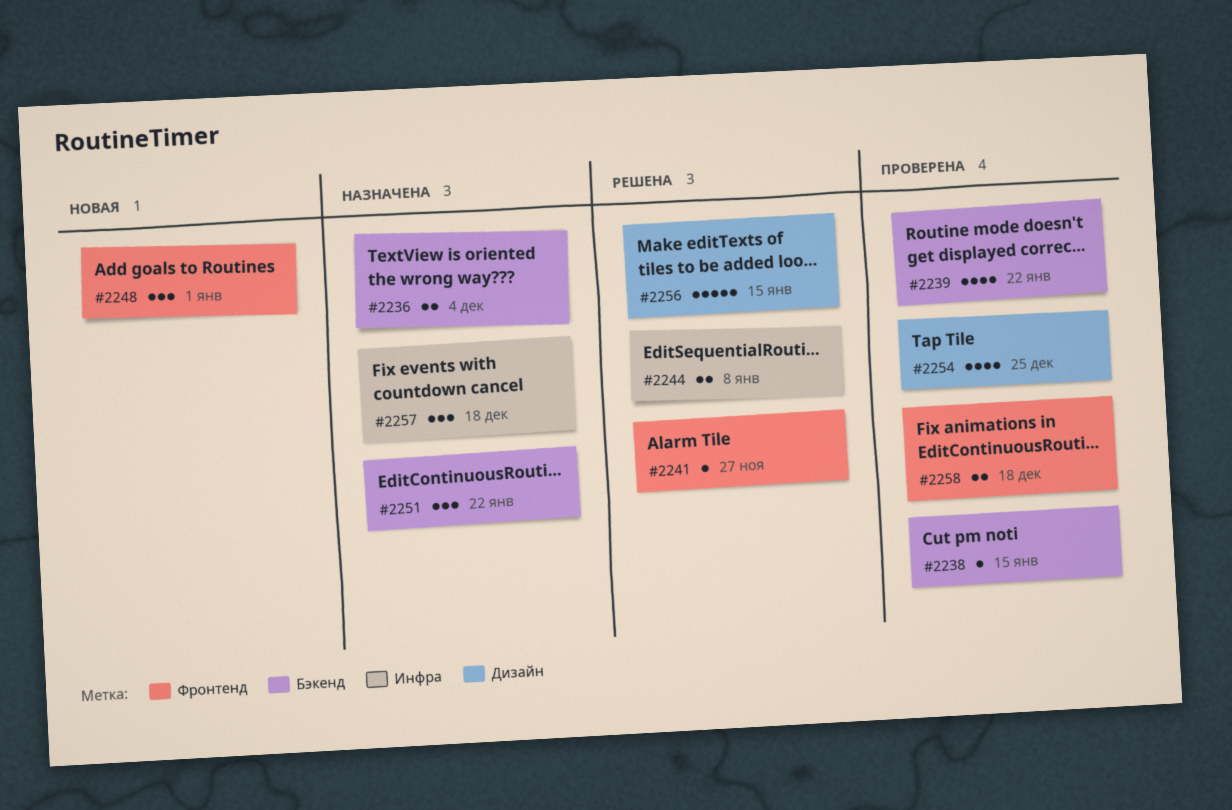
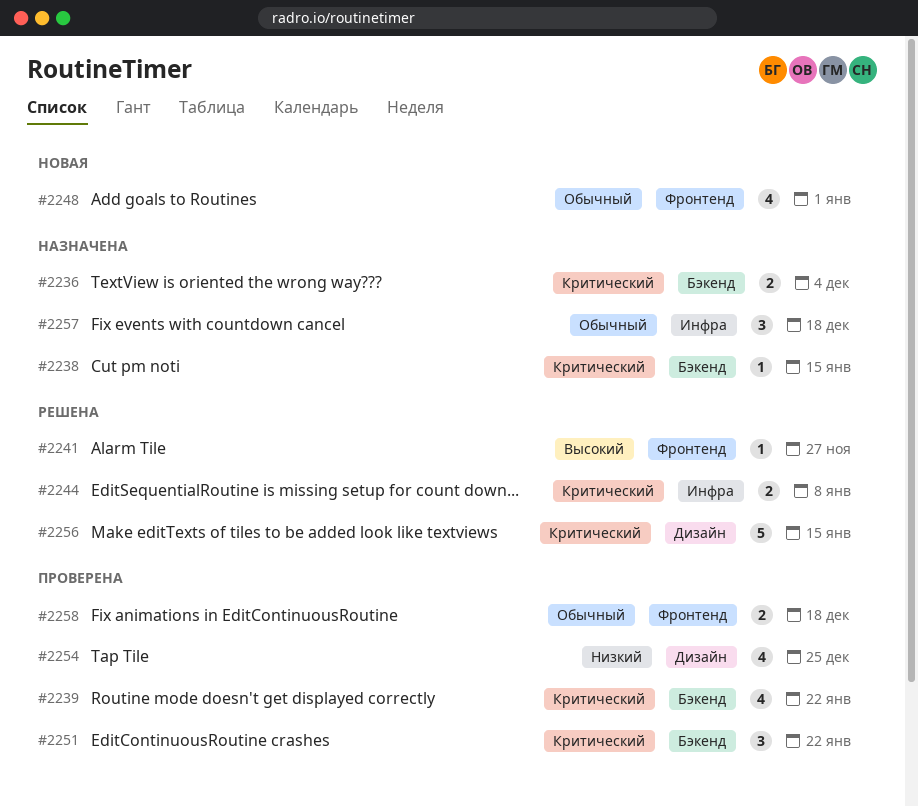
#2238, status: Проверена -> Назначена
#2248, estimate: 3 -> 4
#2251, status: Назначена -> Проверена

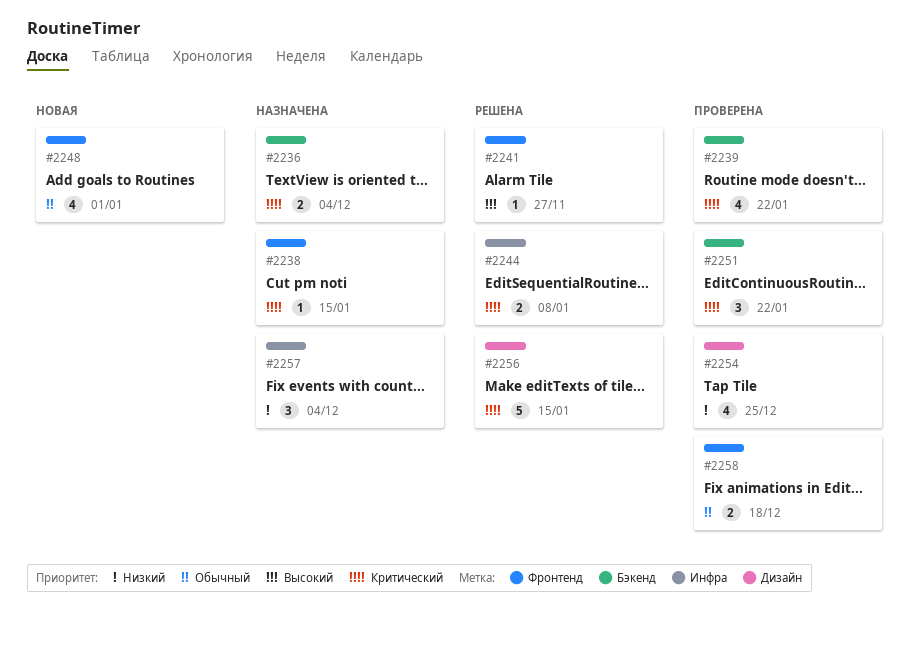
#2238, label: Бэкенд -> Фронтенд
#2257, priority: Обычный -> Низкий
#2257, due: Dec 18 -> Dec 4

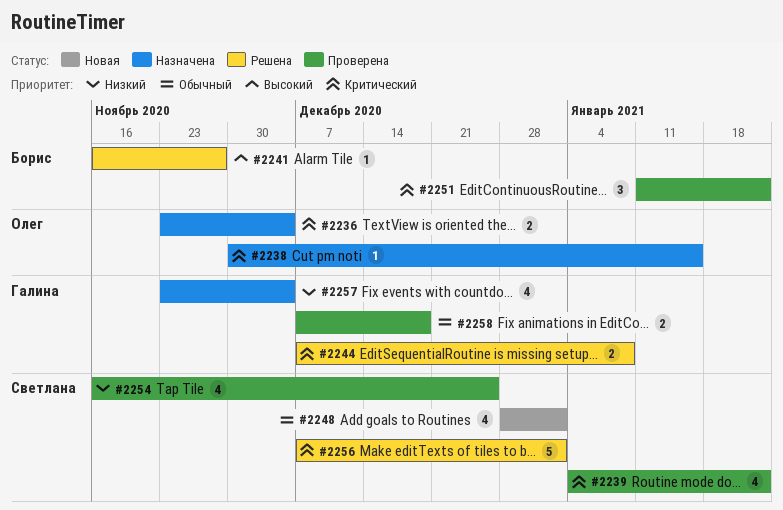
#2256, due: Jan 15 -> Jan 1
#2257, estimate: 3 -> 4

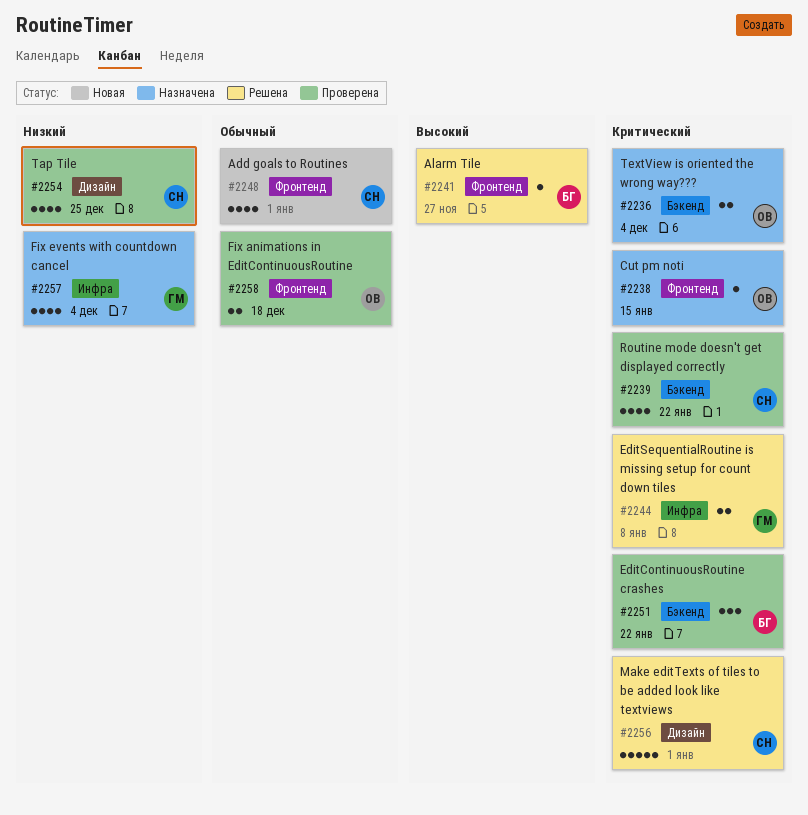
#2258, owner: Галина -> Олег

